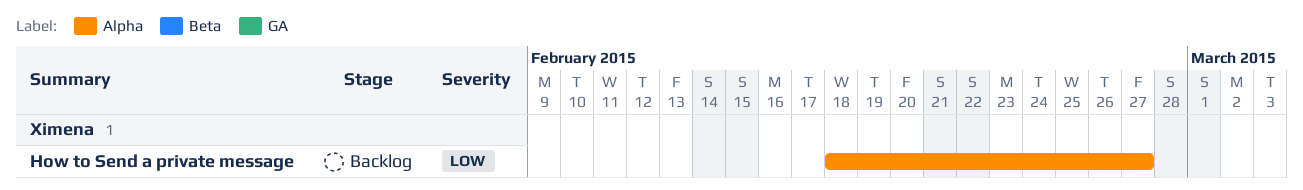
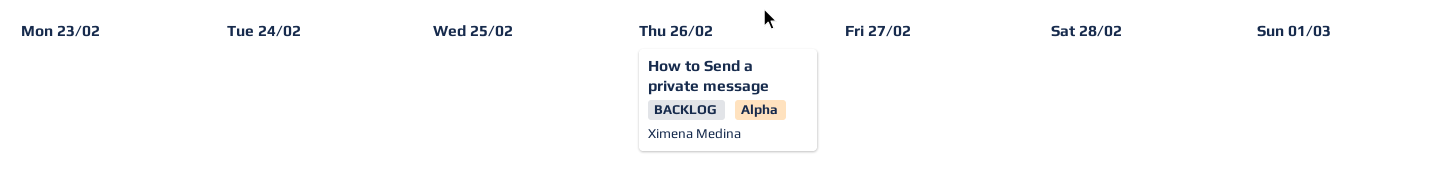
How to Send a private message, due: Feb 27 -> Feb 26

